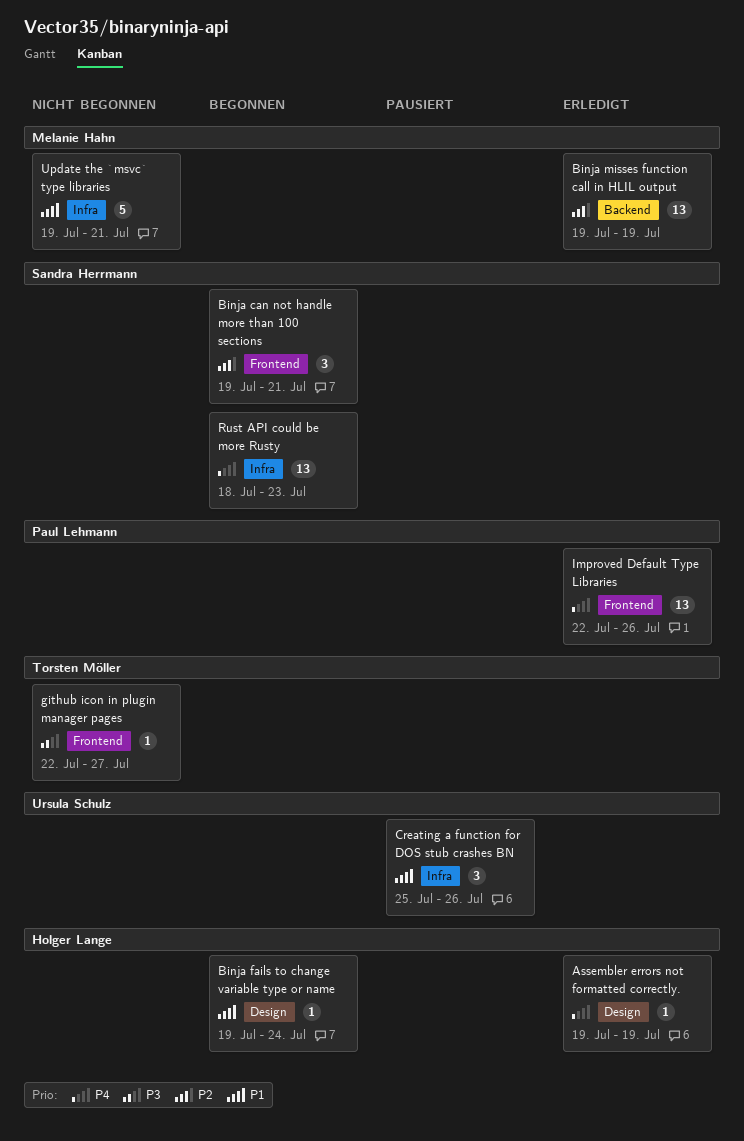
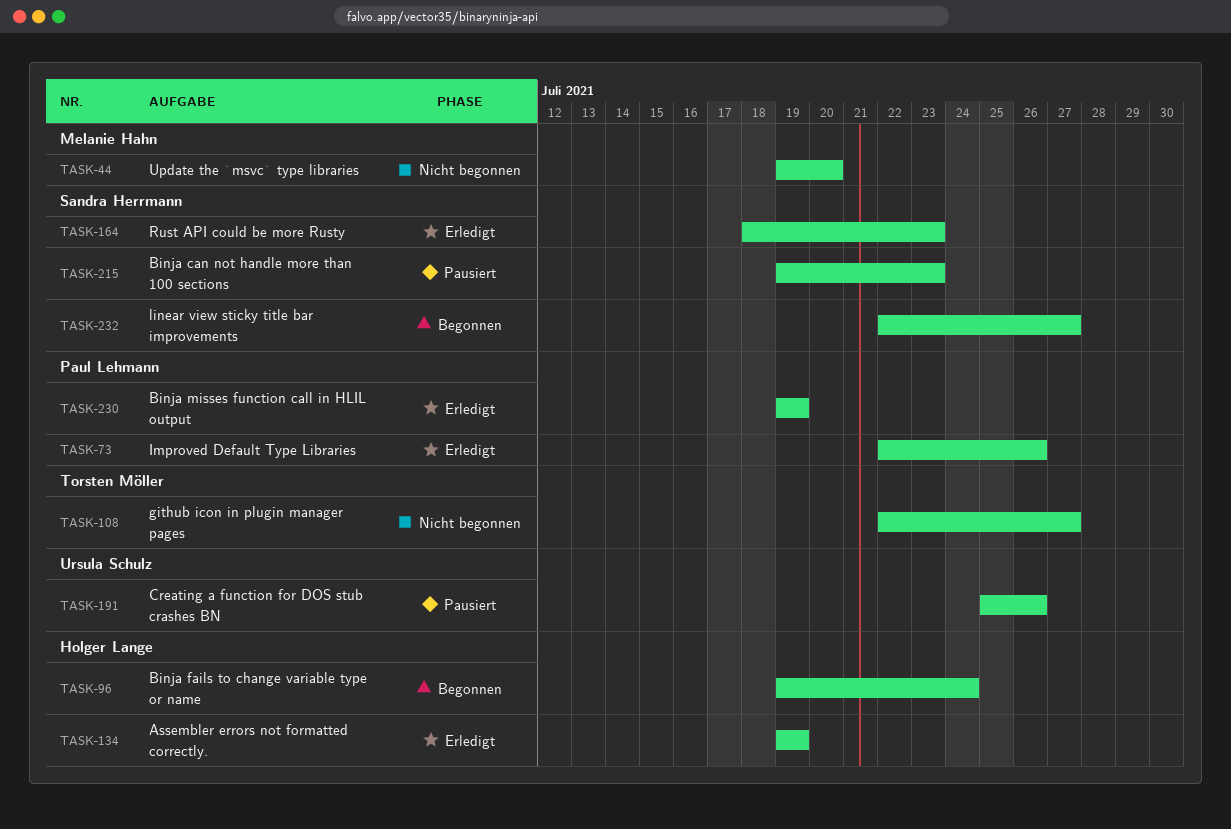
Binja can not handle more than 100 sections, status: Begonnen -> Pausiert
Binja can not handle more than 100 sections, due: Jul 21 -> Jul 23
Binja misses function call in HLIL output, owner: Melanie Hahn -> Paul Lehmann
linear view sticky title bar improvements: none -> present
Rust API could be more Rusty, status: Begonnen -> Erledigt
Update the `msvc` type libraries, due: Jul 21 -> Jul 20

